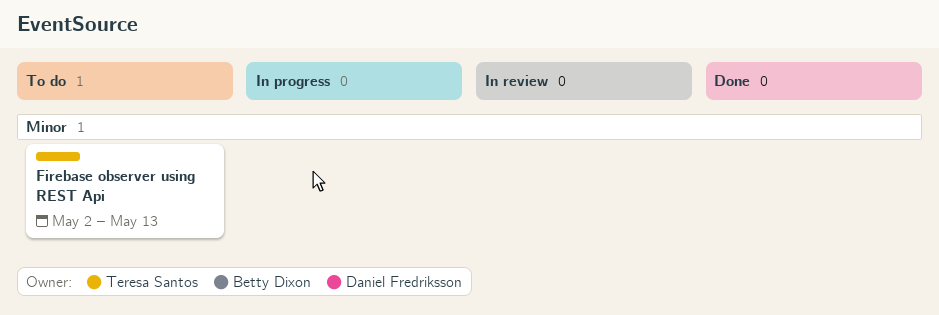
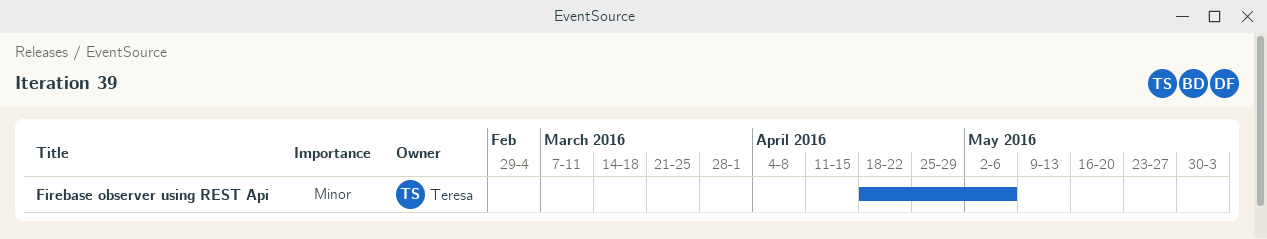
Firebase observer using REST Api, start: May 2 -> Apr 18
Firebase observer using REST Api, due: May 13 -> May 6

